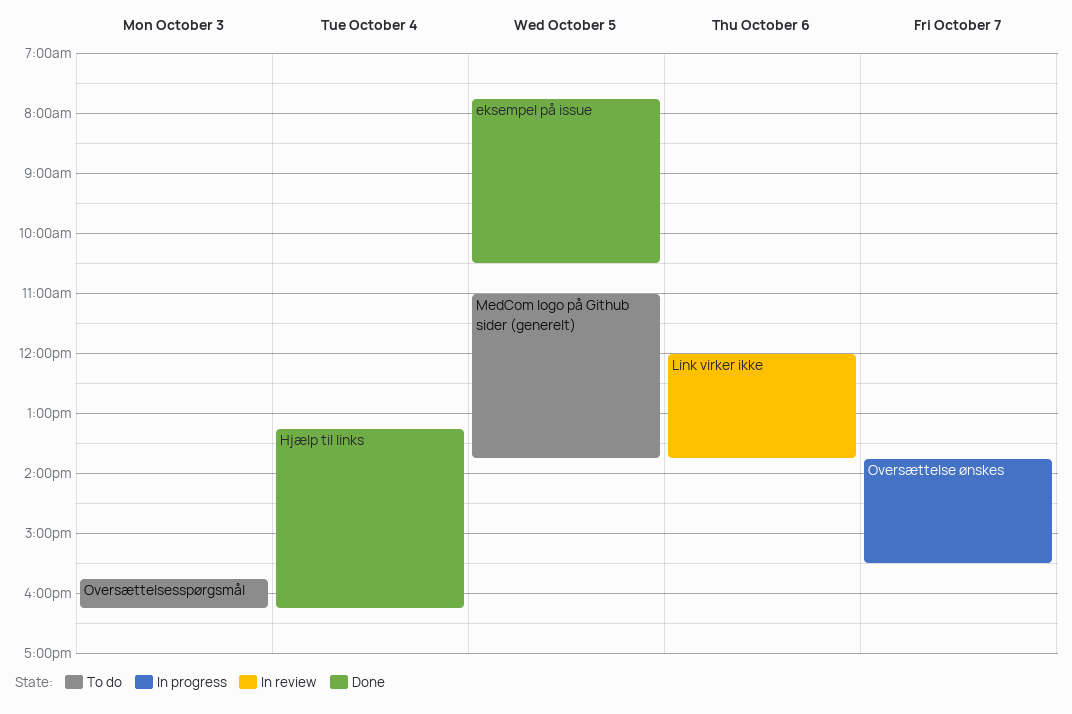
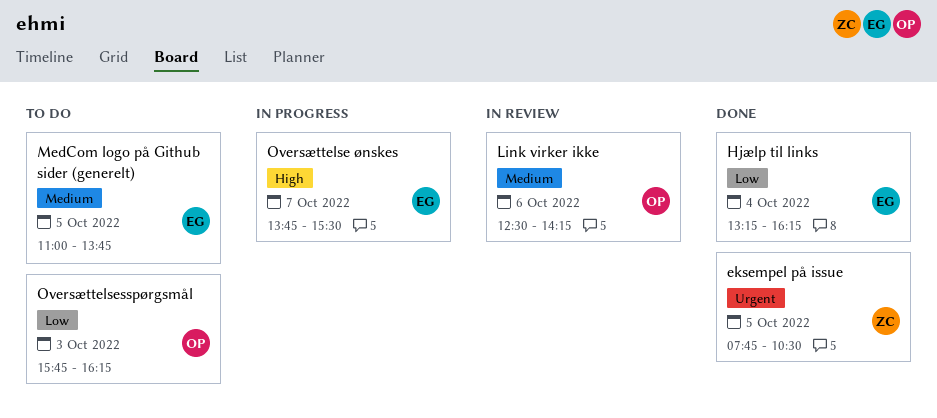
Link virker ikke, begins: 12:00 -> 12:30
Link virker ikke, ends: 13:45 -> 14:15

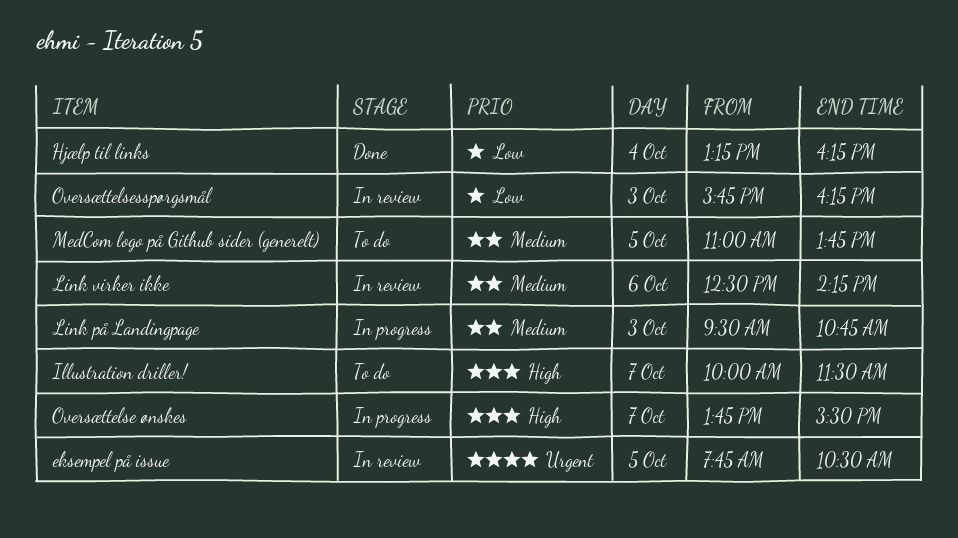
eksempel på issue, status: Done -> In review
Illustration driller!: none -> present
Link på Landingpage: none -> present
Oversættelsesspørgsmål, status: To do -> In review

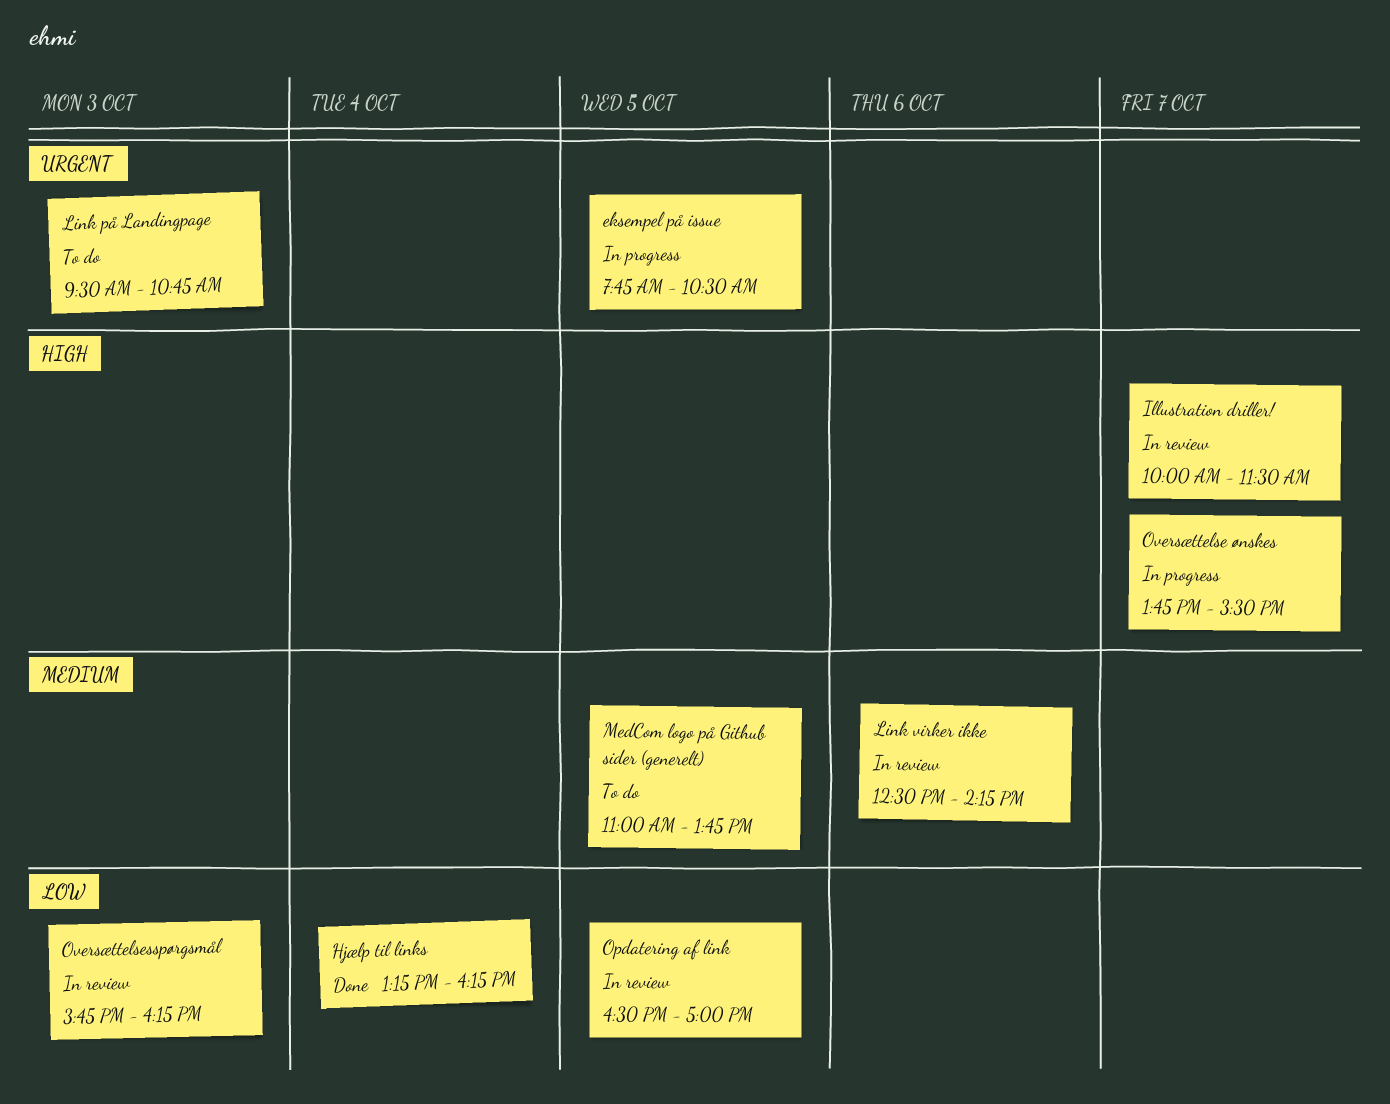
eksempel på issue, status: In review -> In progress
Illustration driller!, status: To do -> In review
Link på Landingpage, status: In progress -> To do
Link på Landingpage, priority: Medium -> Urgent
Opdatering af link: none -> present

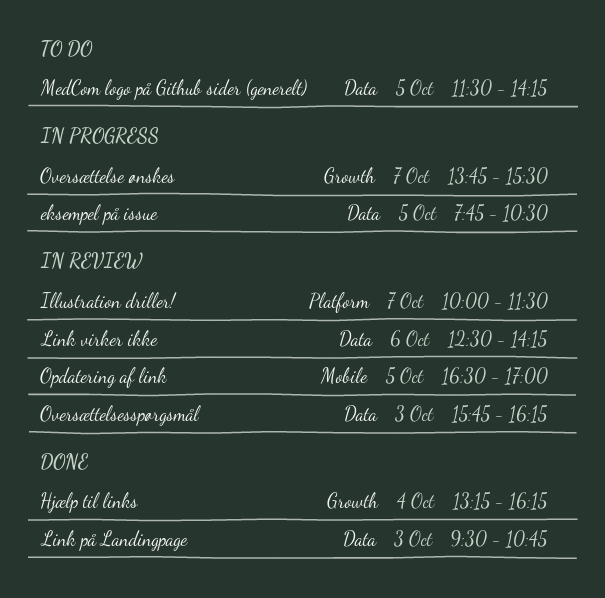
Link på Landingpage, status: To do -> Done
MedCom logo på Github sider (generelt), begins: 11:00 -> 11:30
MedCom logo på Github sider (generelt), ends: 13:45 -> 14:15

